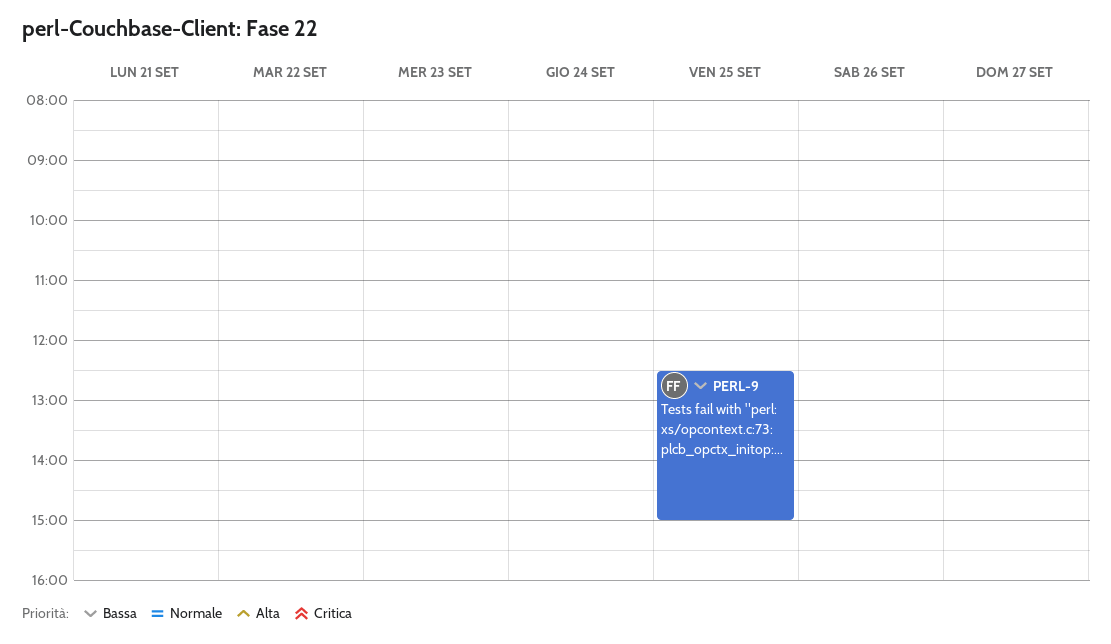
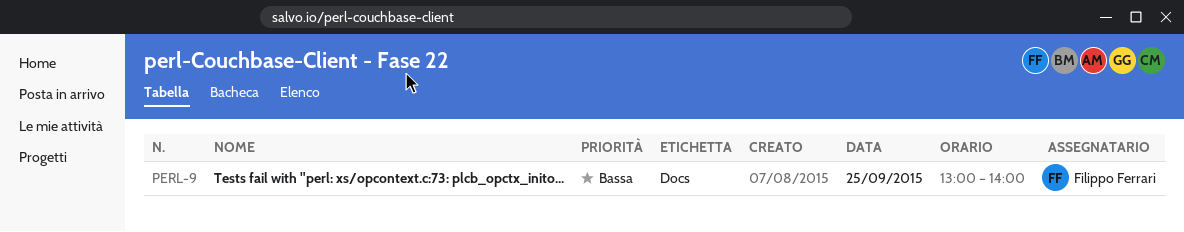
PERL-9, begins: 12:30 -> 13:00
PERL-9, ends: 15:00 -> 14:00

